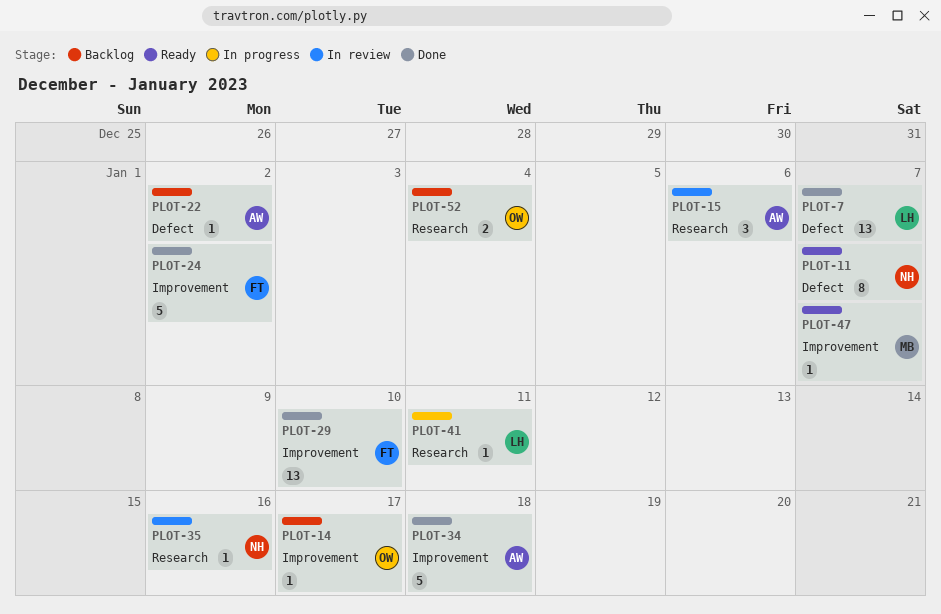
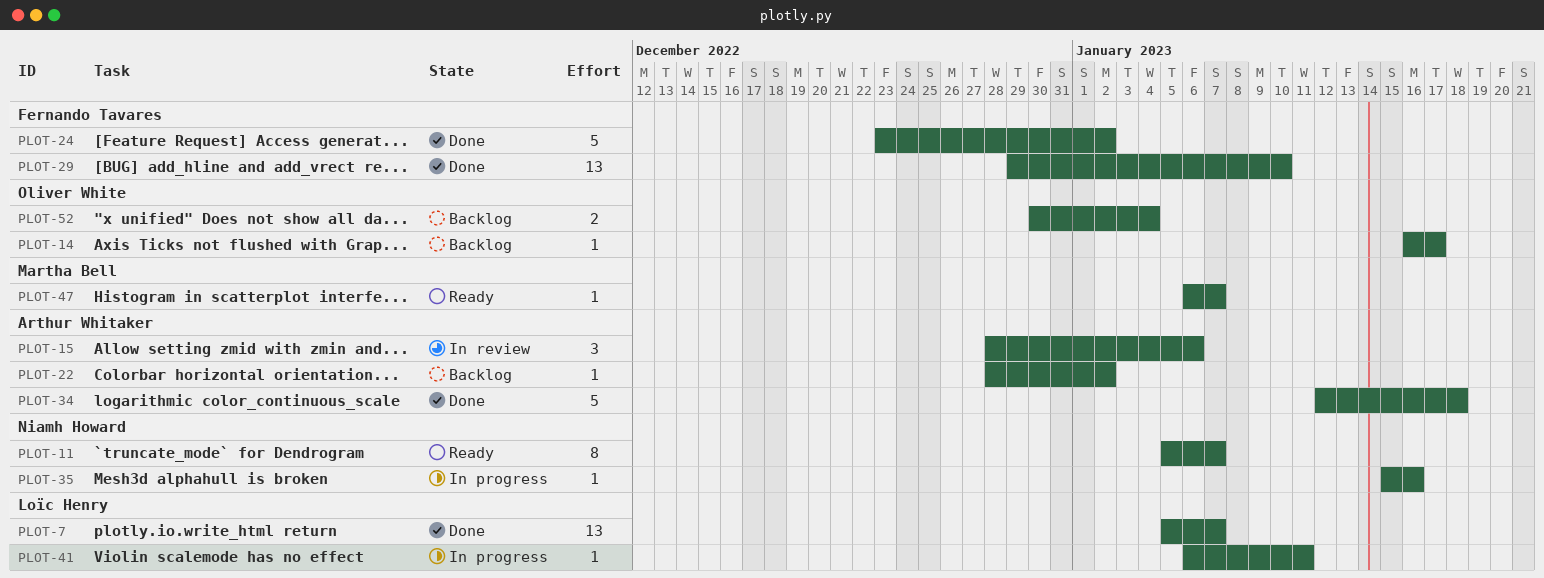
PLOT-35, status: In review -> In progress

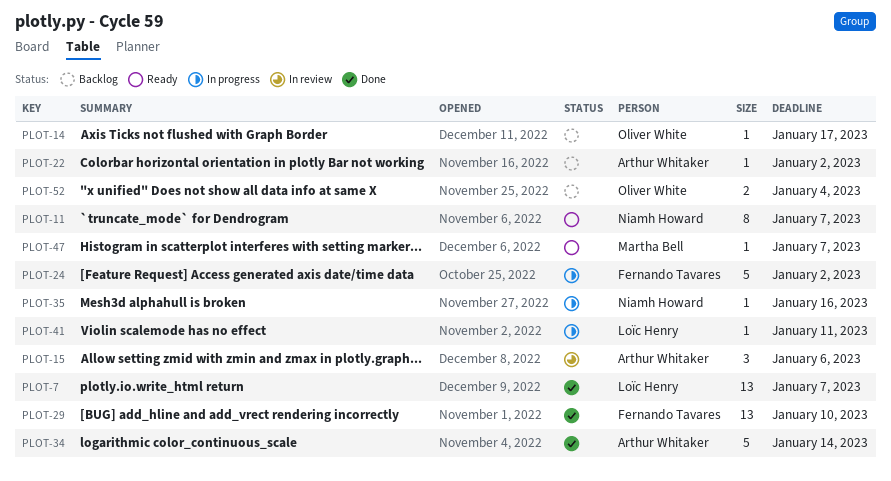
PLOT-24, status: Done -> In progress
PLOT-34, due: Jan 18 -> Jan 14

